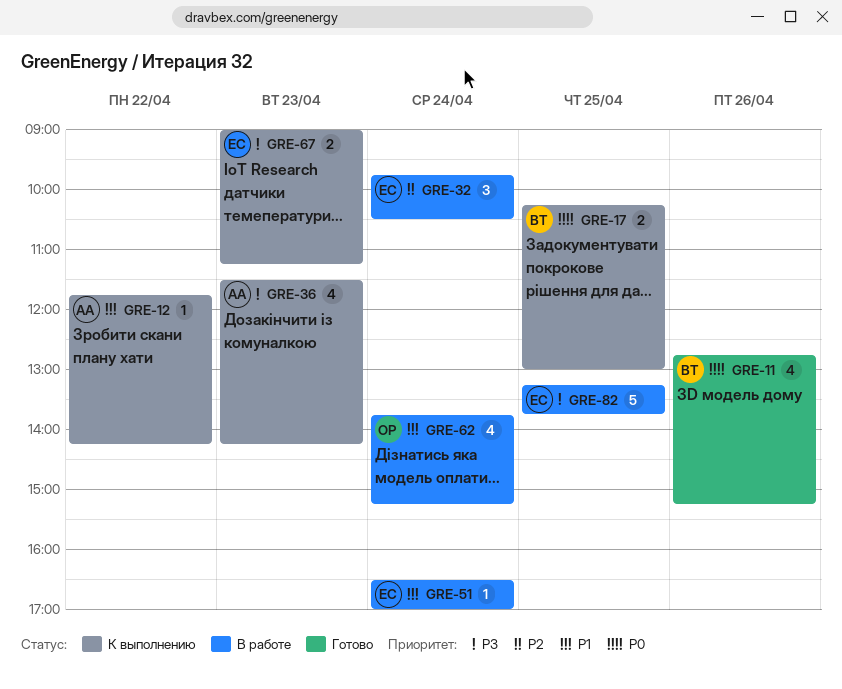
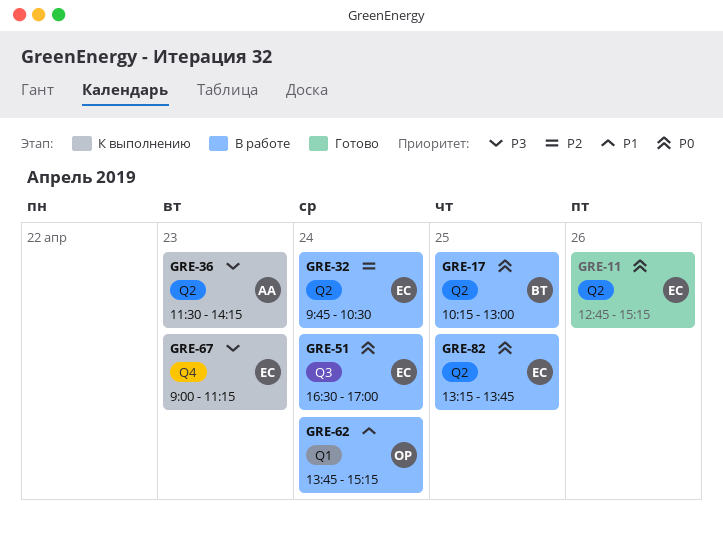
GRE-11, owner: ВТ -> ЕС
GRE-12: present -> none
GRE-17, status: К выполнению -> В работе
GRE-51, priority: P1 -> P0
GRE-82, priority: P3 -> P0

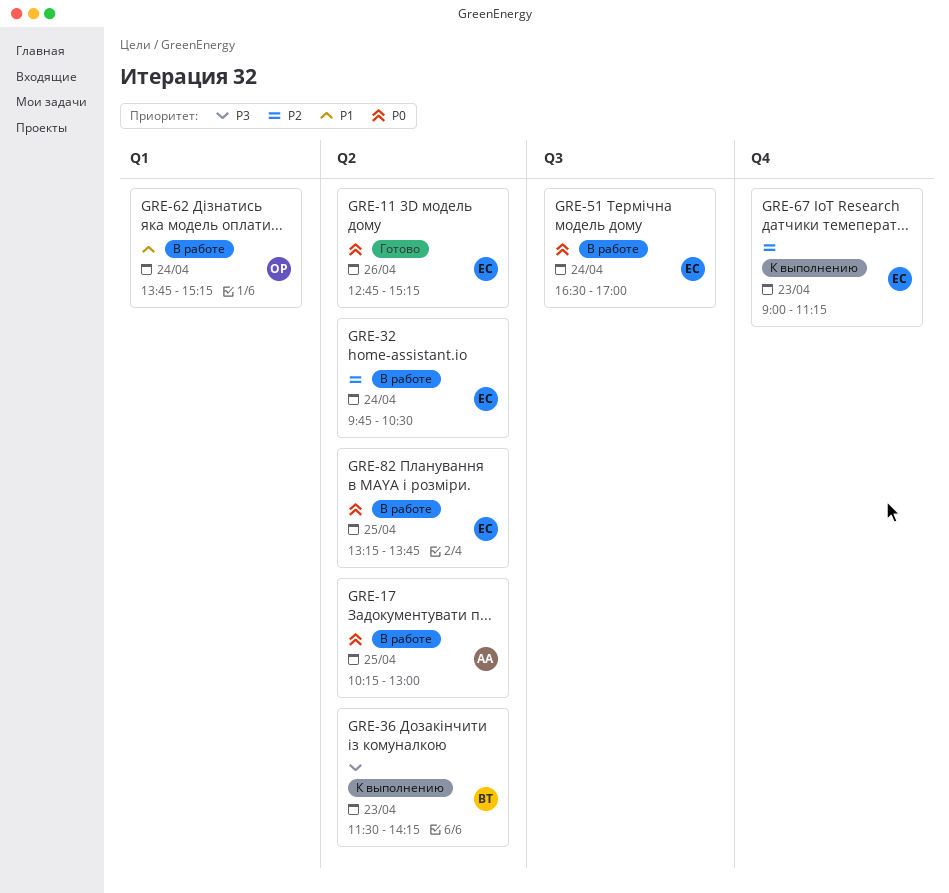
GRE-17, owner: ВТ -> АА
GRE-36, owner: АА -> ВТ
GRE-67, priority: P3 -> P2

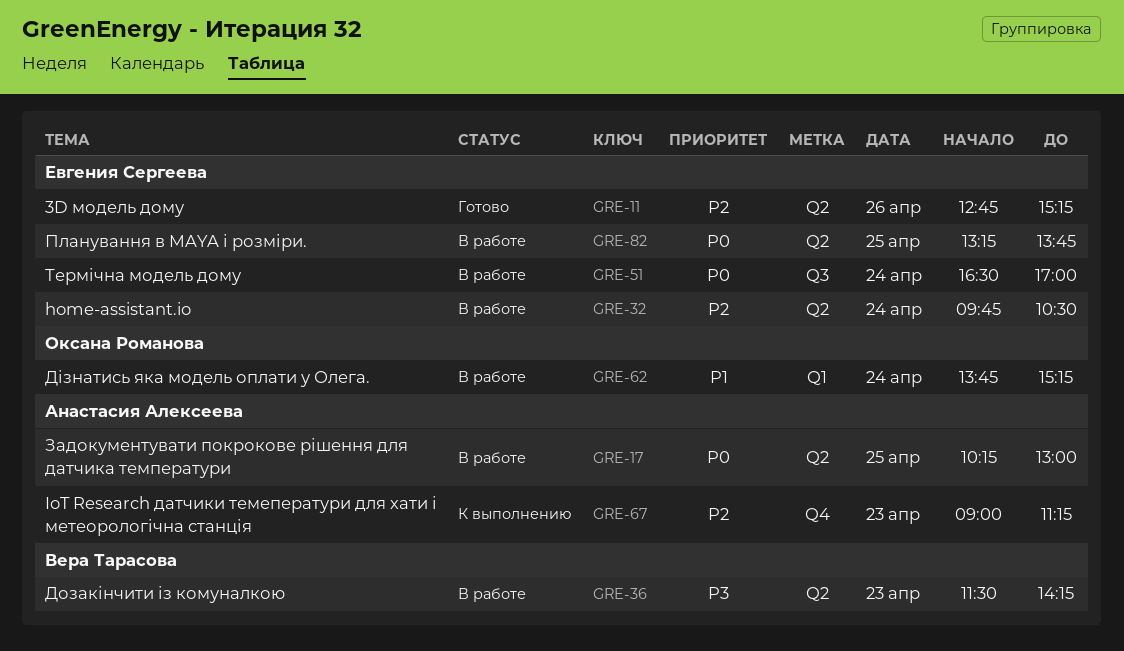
GRE-11, priority: P0 -> P2
GRE-36, status: К выполнению -> В работе
GRE-67, owner: Евгения Сергеева -> Анастасия Алексеева

